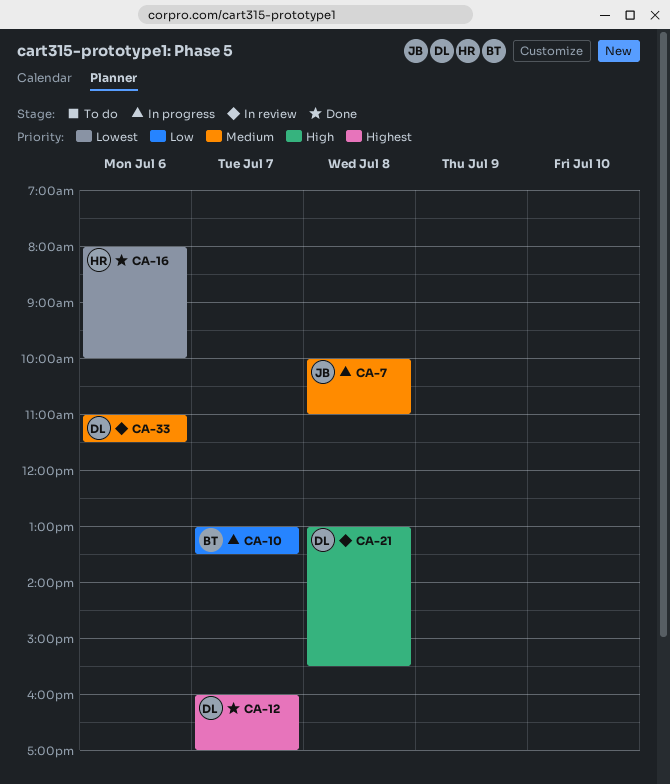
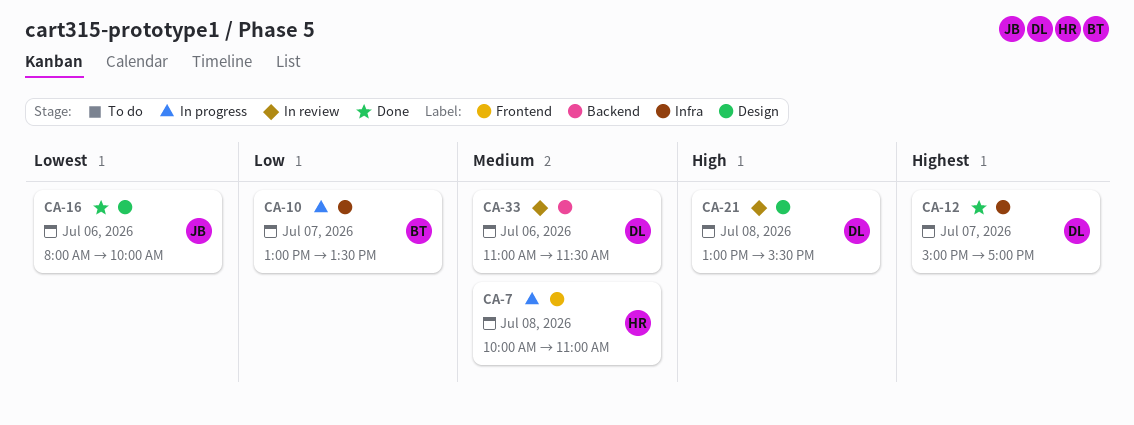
CA-7, owner: JB -> HR
CA-12, begins: 16:00 -> 15:00
CA-16, owner: HR -> JB

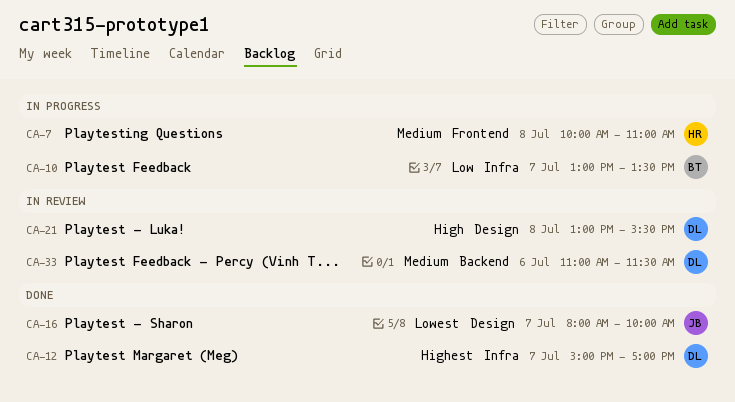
CA-16, day: Jul 6 -> Jul 7

